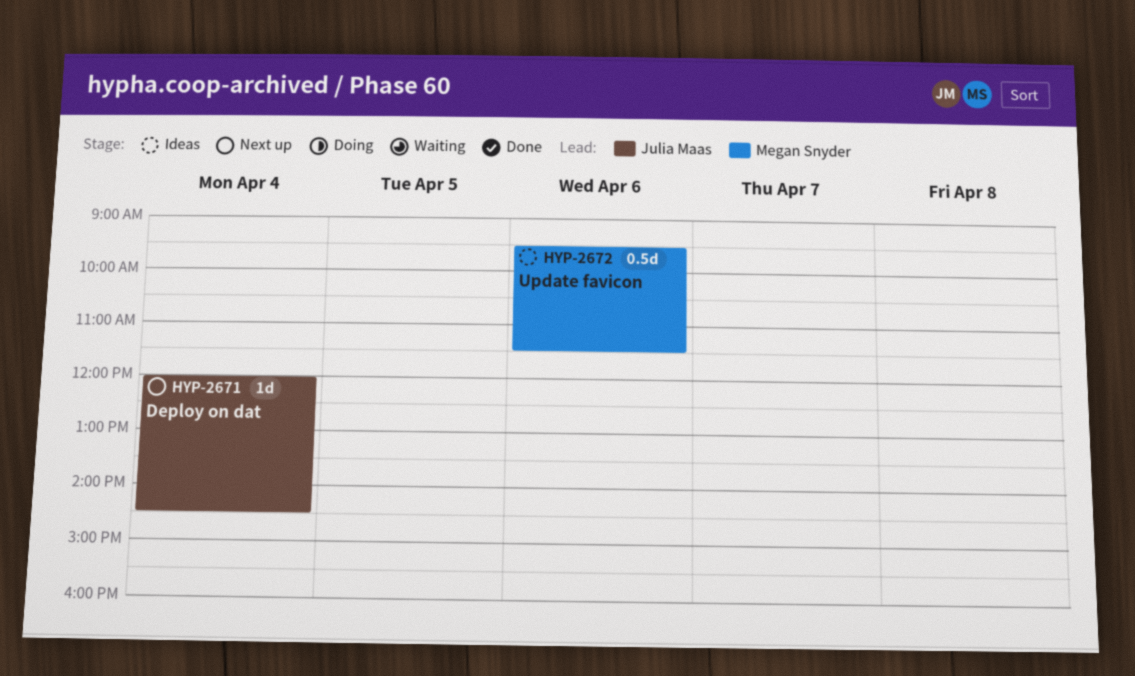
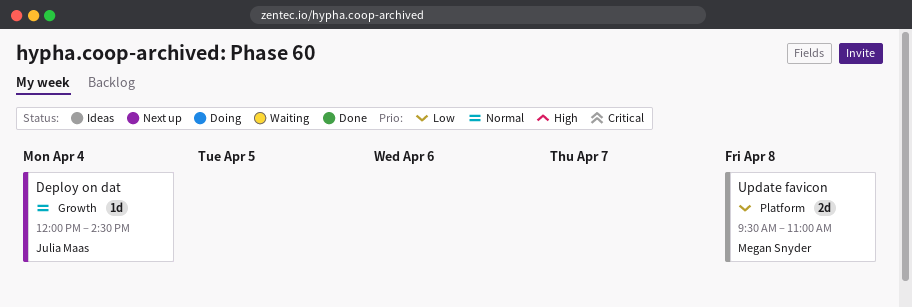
Update favicon, estimate: 0.5d -> 2d
Update favicon, day: Apr 6 -> Apr 8
Update favicon, ends: 11:30 -> 11:00

